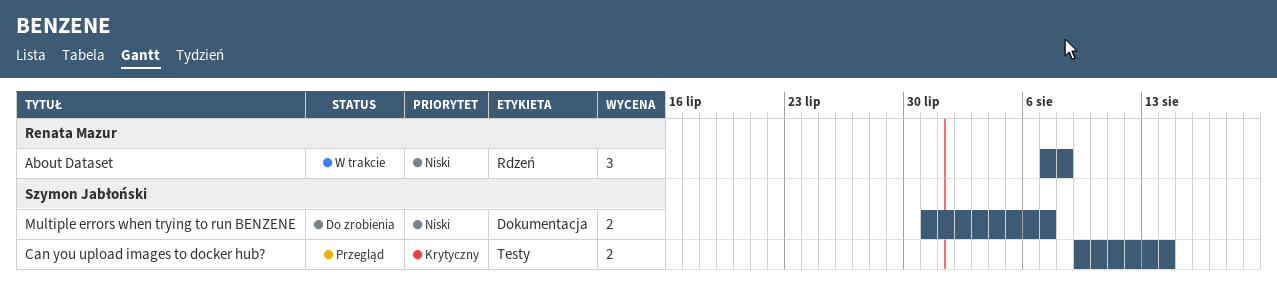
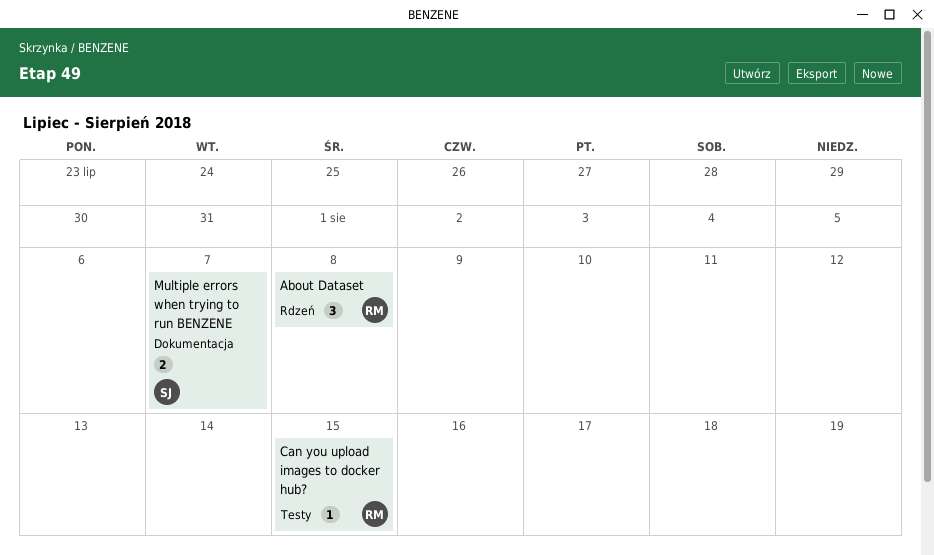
Can you upload images to docker hub?, owner: Szymon Jabłoński -> Renata Mazur
Can you upload images to docker hub?, estimate: 2 -> 1
Can you upload images to docker hub?, due: Aug 14 -> Aug 15

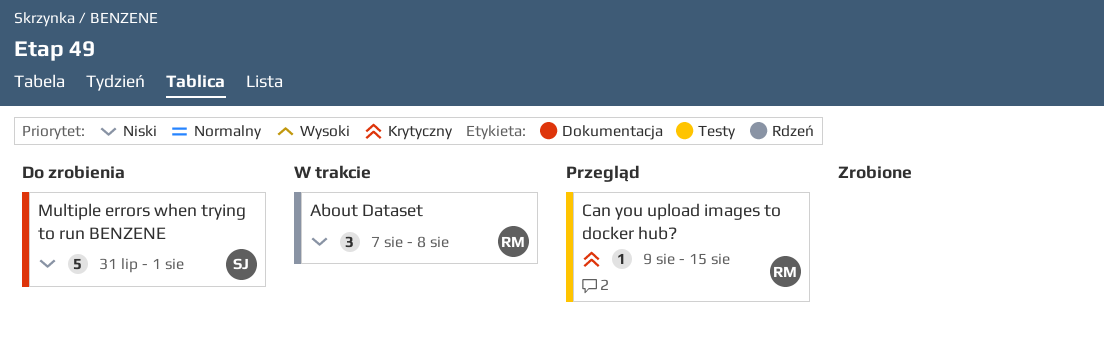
Multiple errors when trying to run BENZENE, estimate: 2 -> 5
Multiple errors when trying to run BENZENE, due: Aug 7 -> Aug 1

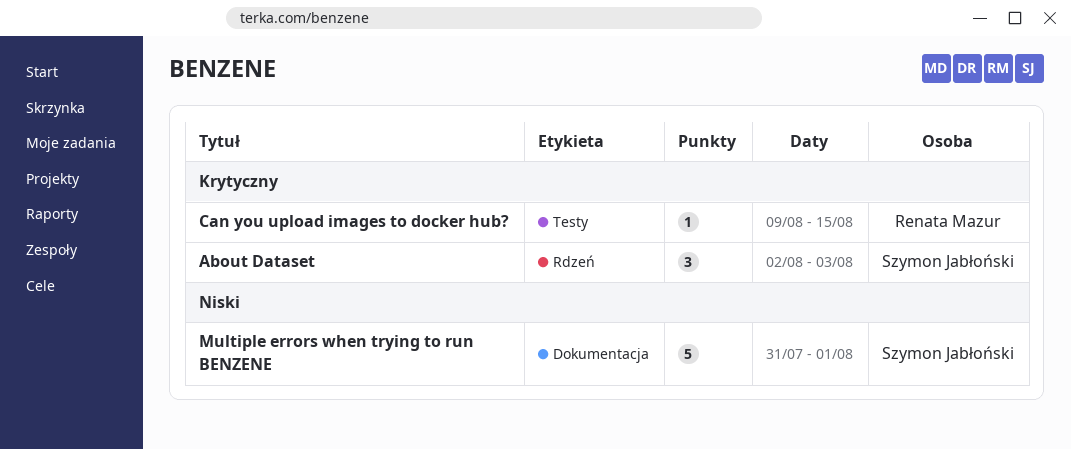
About Dataset, owner: Renata Mazur -> Szymon Jabłoński
About Dataset, priority: Niski -> Krytyczny
About Dataset, start: Aug 7 -> Aug 2
About Dataset, due: Aug 8 -> Aug 3

